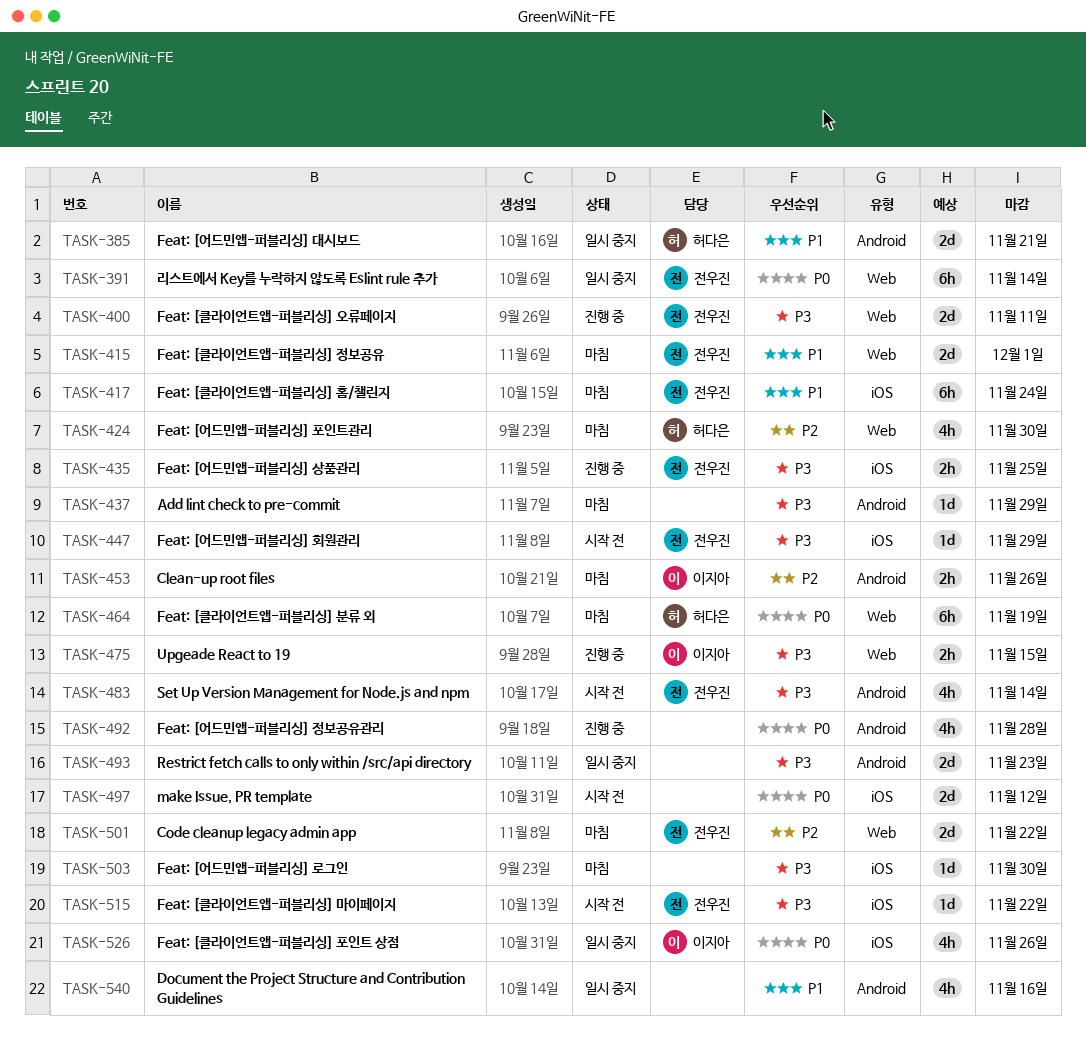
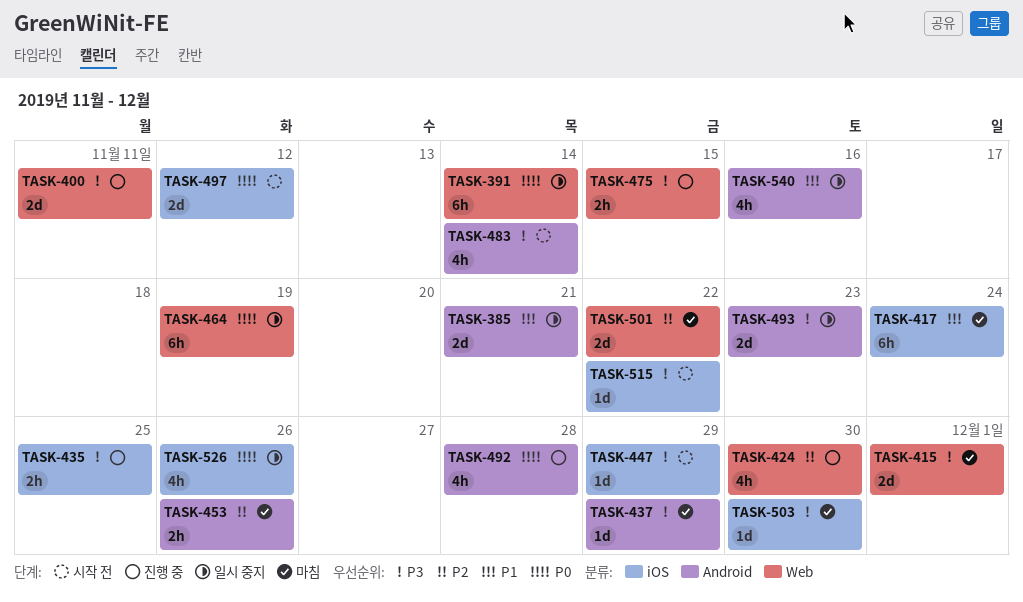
TASK-415, priority: P1 -> P3
TASK-424, status: 마침 -> 진행 중
TASK-464, status: 마침 -> 일시 중지

